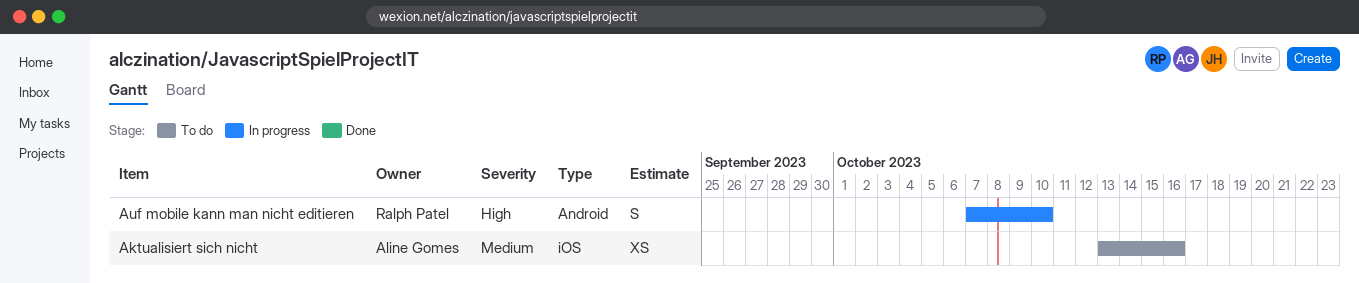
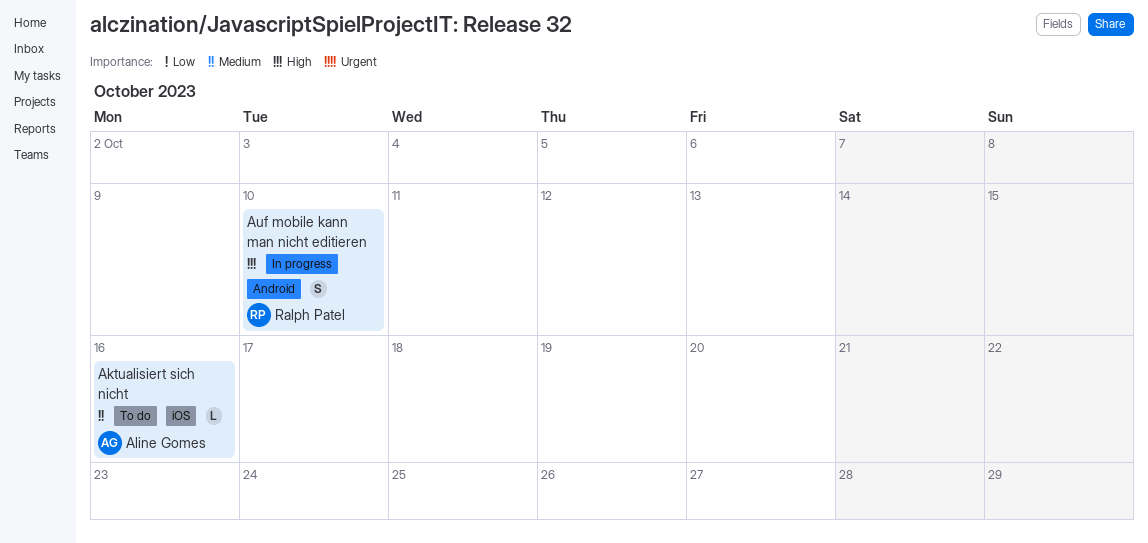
Aktualisiert sich nicht, estimate: XS -> L

